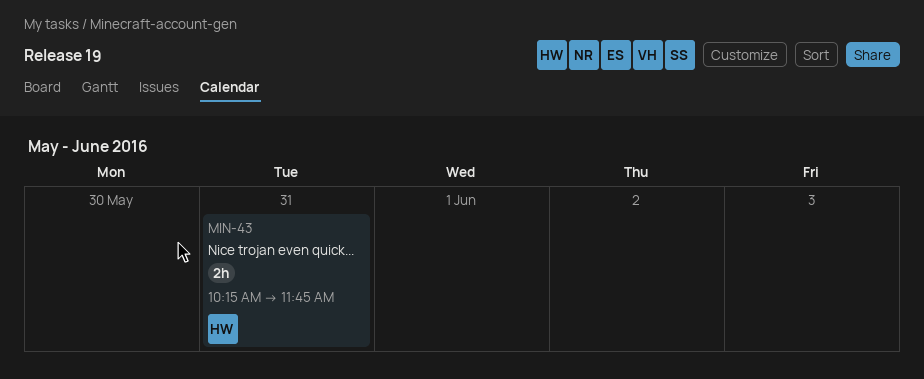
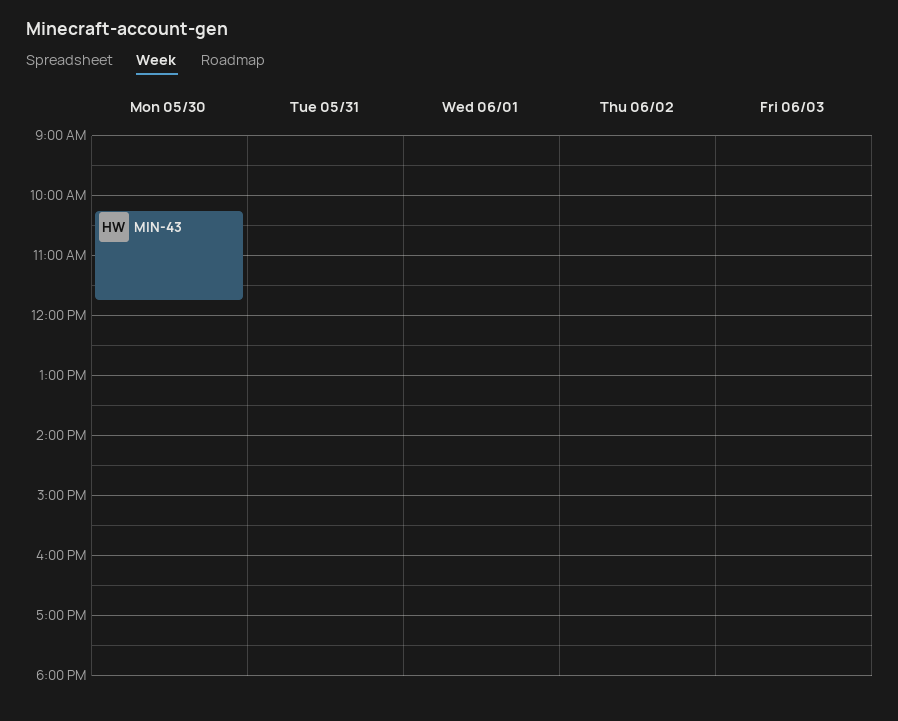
MIN-43, day: May 31 -> May 30

